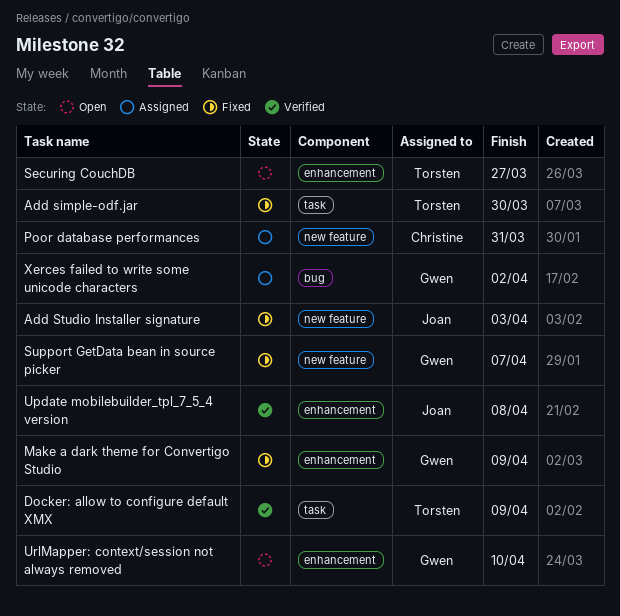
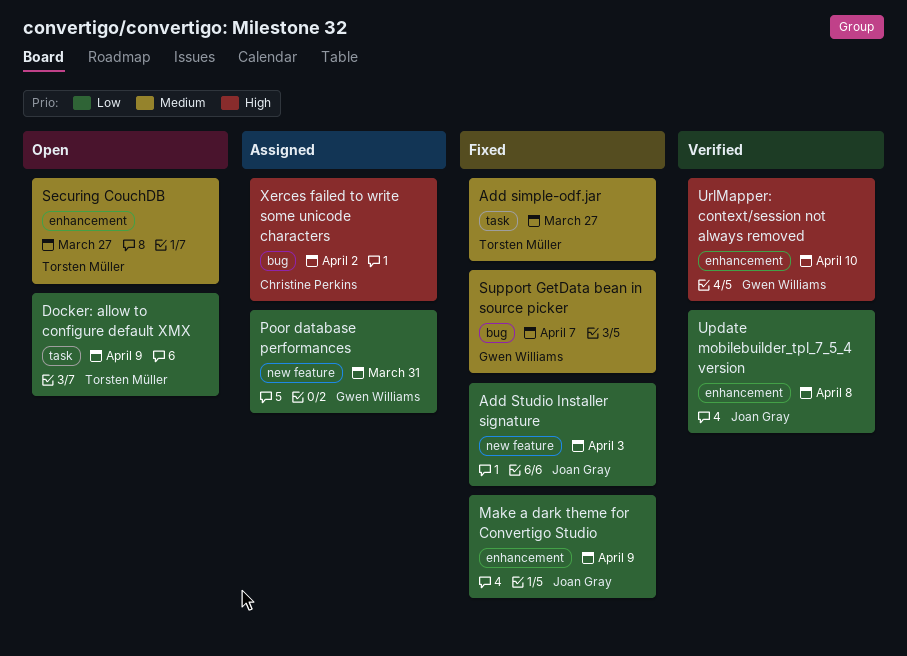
Add simple-odf.jar, due: Mar 30 -> Mar 27
Docker: allow to configure default XMX, status: Verified -> Open
Make a dark theme for Convertigo Studio, owner: Gwen Williams -> Joan Gray
Poor database performances, owner: Christine Perkins -> Gwen Williams
Support GetData bean in source picker, label: new feature -> bug
UrlMapper: context/session not always removed, status: Open -> Verified
Xerces failed to write some unicode characters, owner: Gwen Williams -> Christine Perkins

